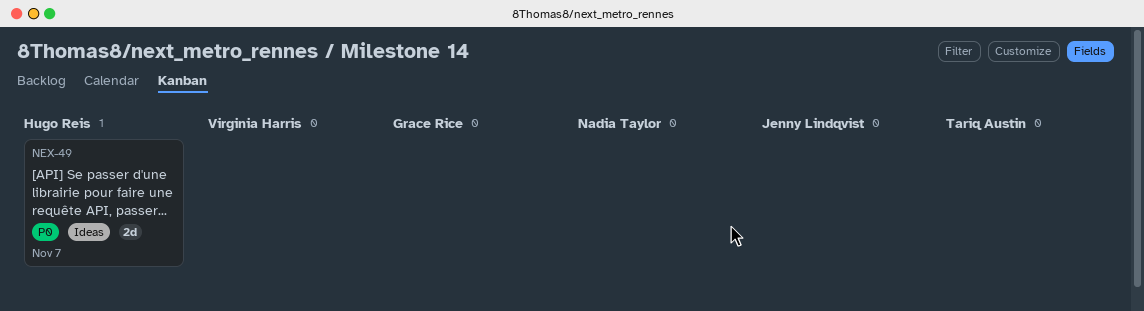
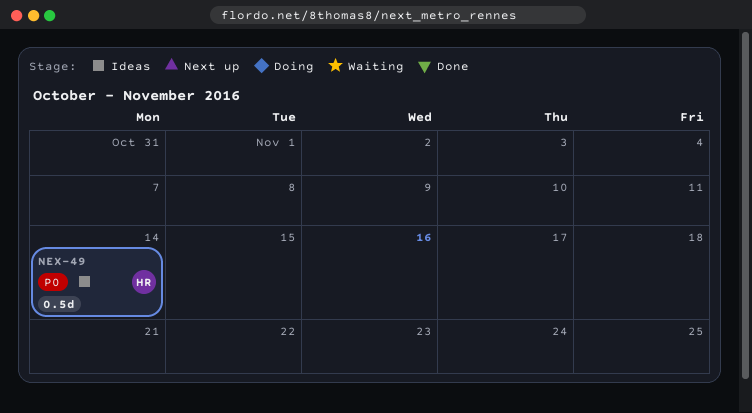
NEX-49, estimate: 2d -> 0.5d
NEX-49, due: Nov 7 -> Nov 14

